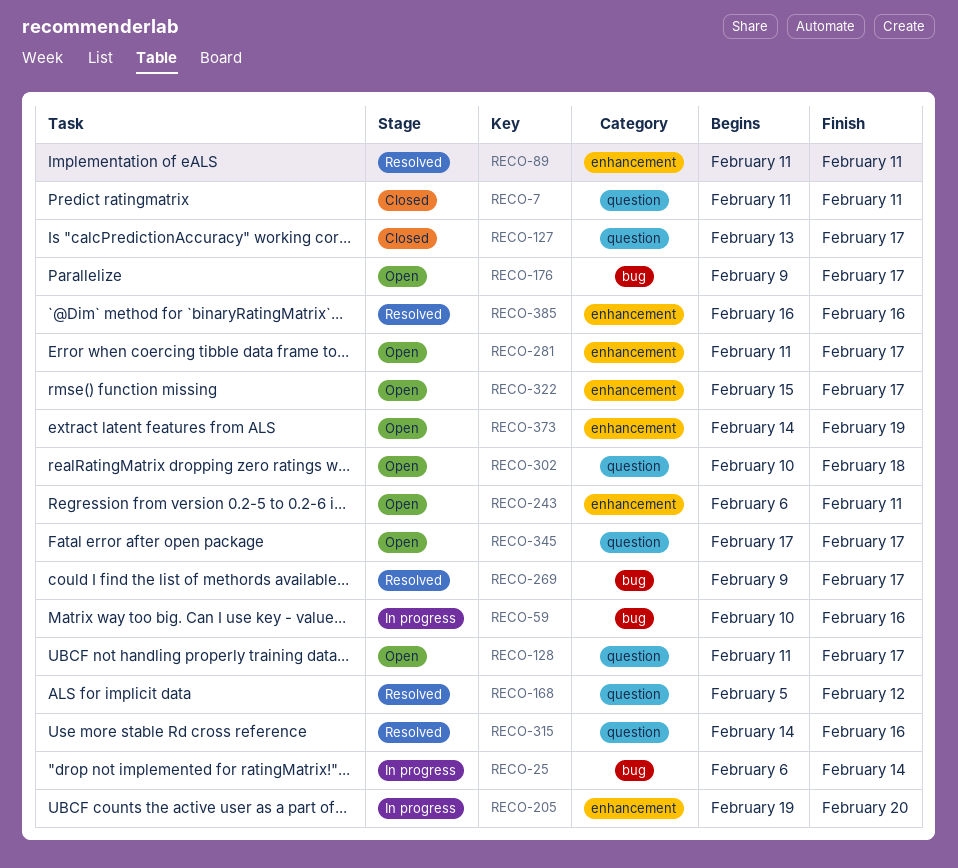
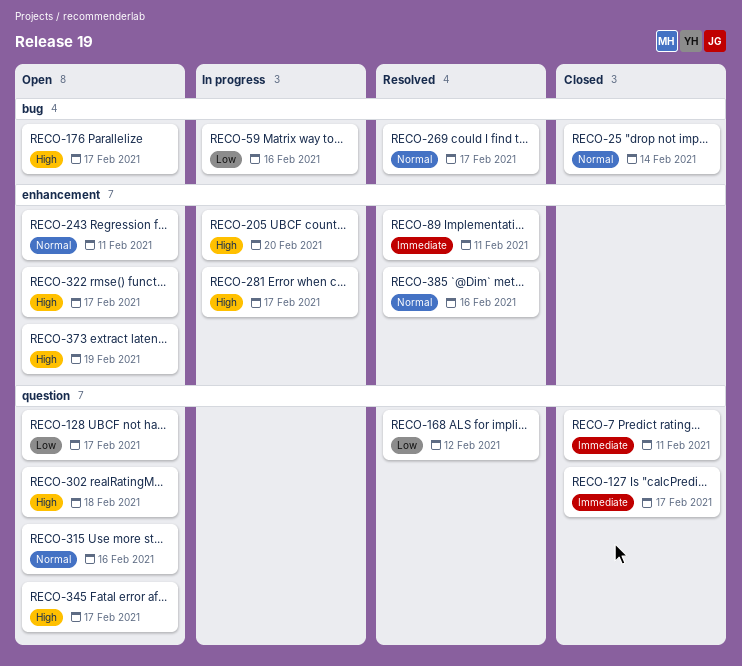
RECO-25, status: In progress -> Closed
RECO-281, status: Open -> In progress
RECO-315, status: Resolved -> Open

